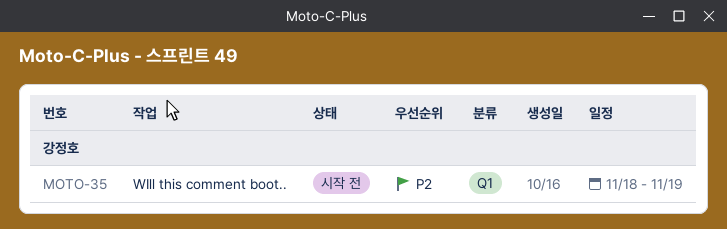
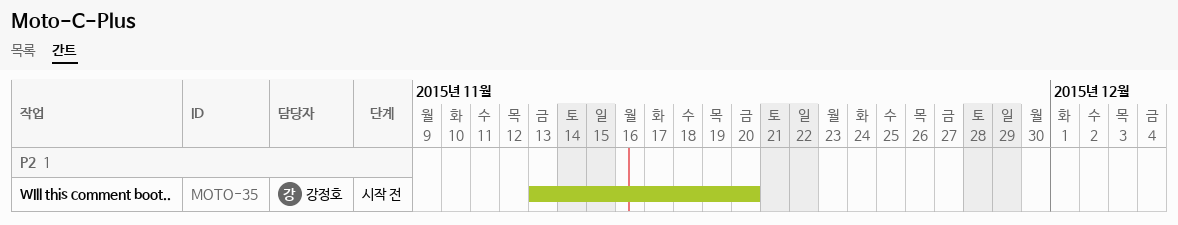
MOTO-35, start: Nov 18 -> Nov 13
MOTO-35, due: Nov 19 -> Nov 20

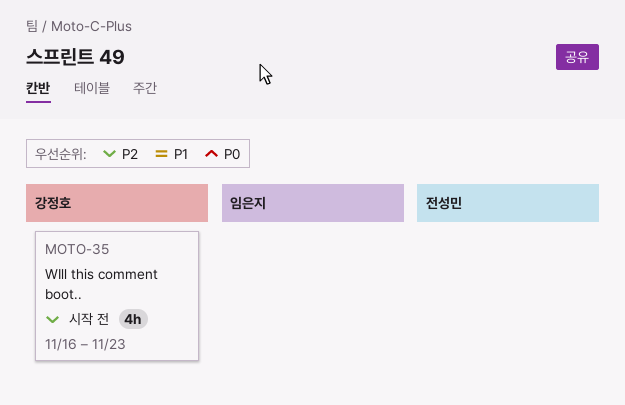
MOTO-35, start: Nov 13 -> Nov 16
MOTO-35, due: Nov 20 -> Nov 23

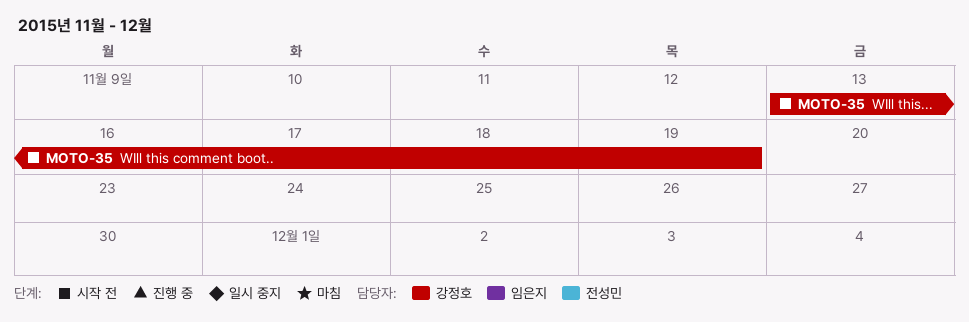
MOTO-35, start: Nov 16 -> Nov 13
MOTO-35, due: Nov 23 -> Nov 19

